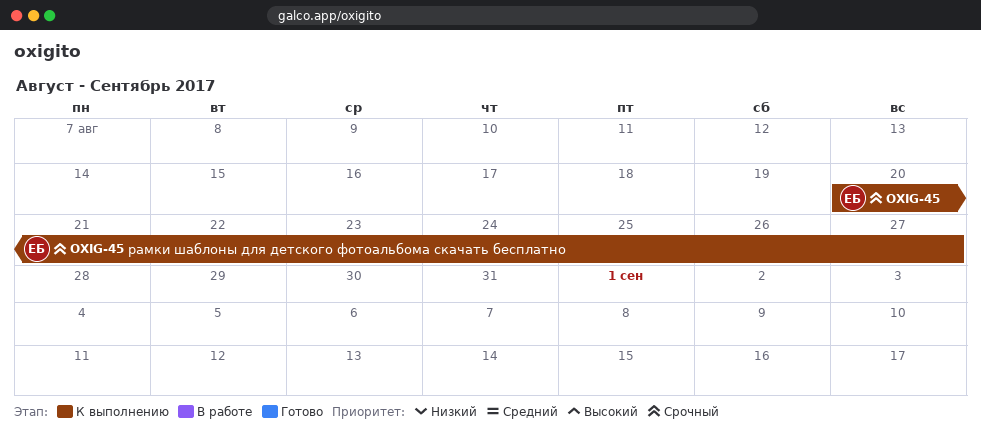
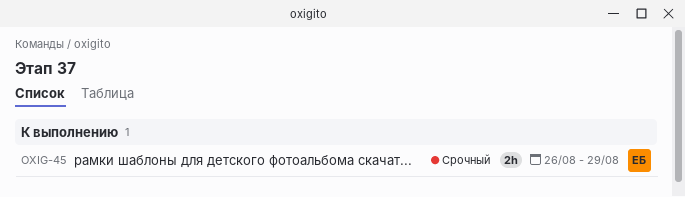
OXIG-45, start: Aug 20 -> Aug 26
OXIG-45, due: Aug 27 -> Aug 29

